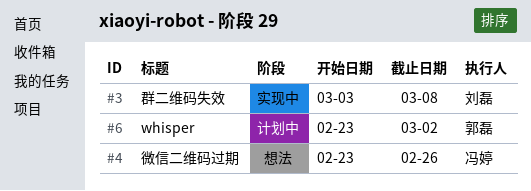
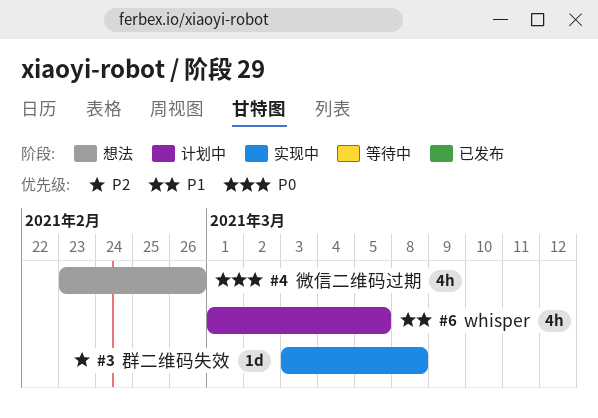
#6, start: Feb 23 -> Mar 1
#6, due: Mar 2 -> Mar 5

